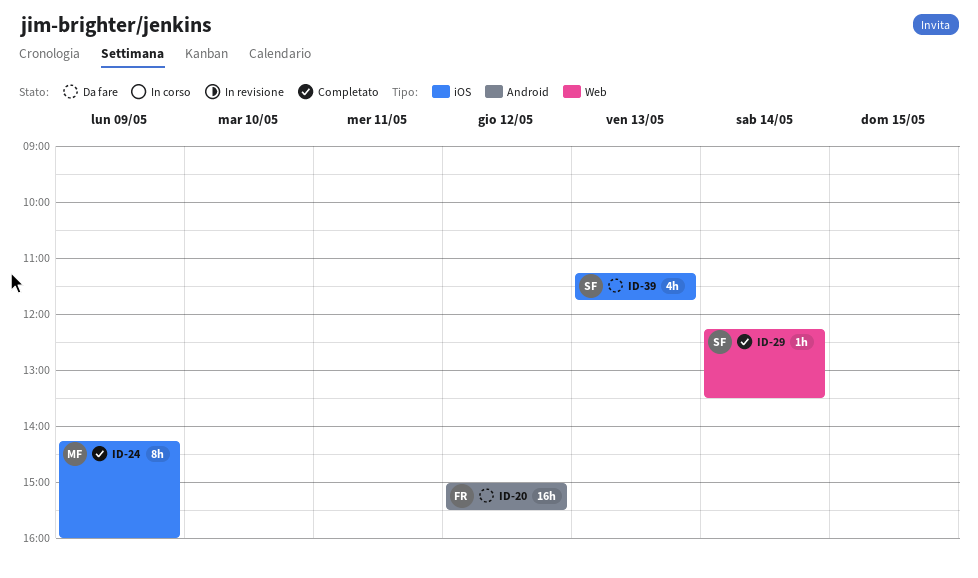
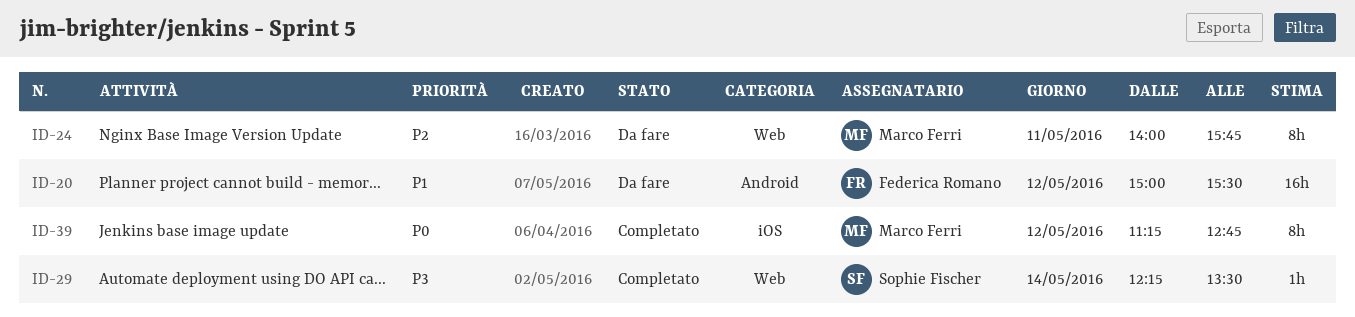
ID-24, status: Completato -> Da fare
ID-24, label: iOS -> Web
ID-24, day: May 9 -> May 11
ID-24, begins: 14:15 -> 14:00
ID-24, ends: 16:00 -> 15:45
ID-39, status: Da fare -> Completato
ID-39, owner: Sophie Fischer -> Marco Ferri
ID-39, estimate: 4h -> 8h
ID-39, day: May 13 -> May 12
ID-39, ends: 11:45 -> 12:45

